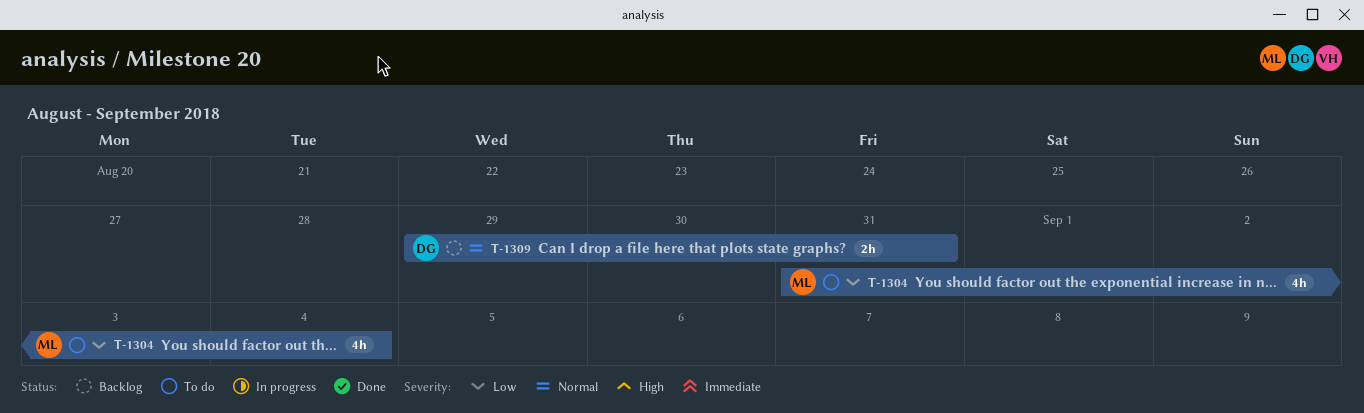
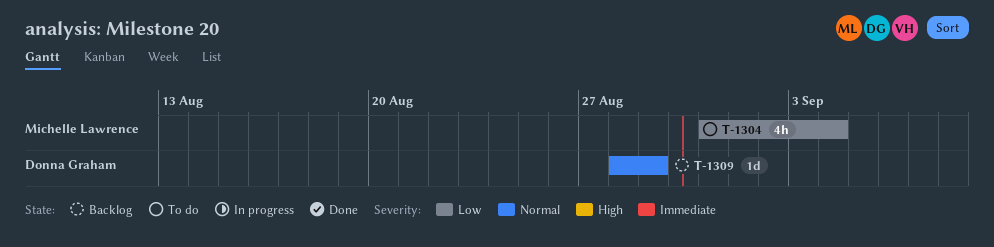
T-1309, estimate: 2h -> 1d
T-1309, start: Aug 29 -> Aug 28
T-1309, due: Aug 31 -> Aug 29

